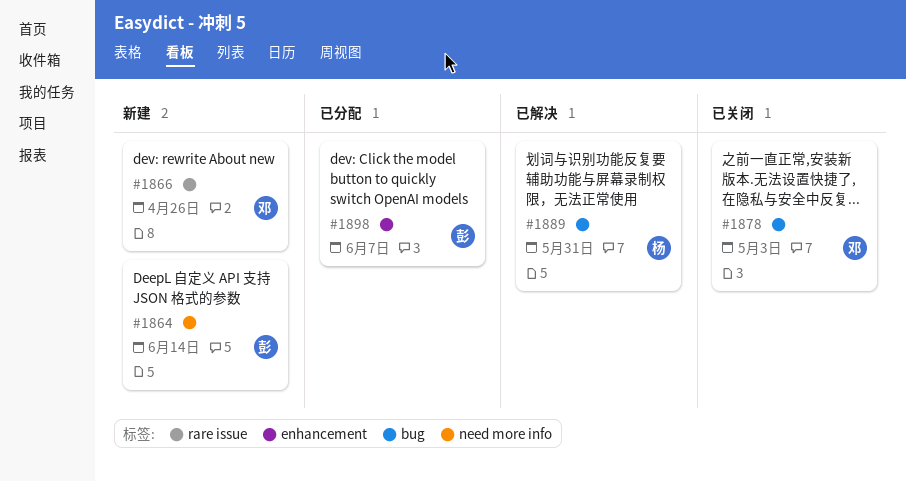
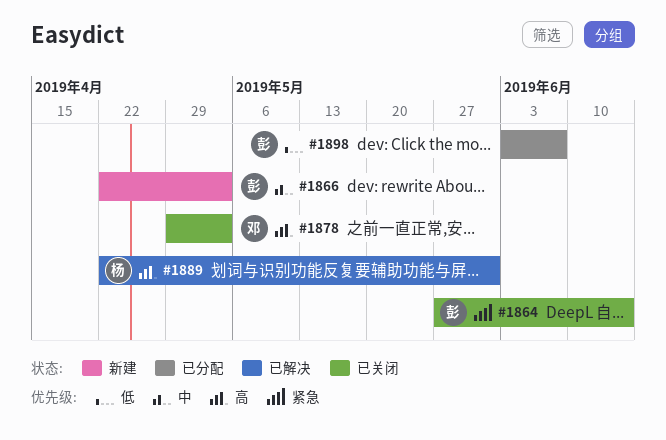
#1864, status: 新建 -> 已关闭
#1866, owner: 邓 -> 彭
#1866, due: Apr 26 -> May 3

